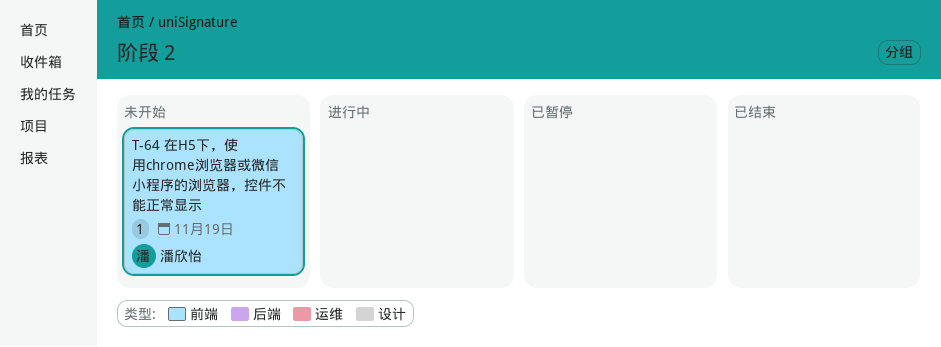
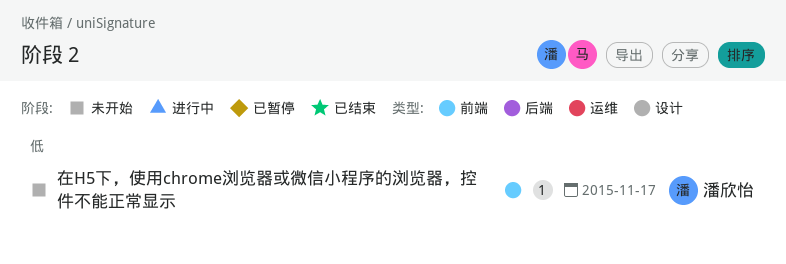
在H5下，使用chrome浏览器或微信小程序的浏览器，控件不能正常显示, due: Nov 19 -> Nov 17

